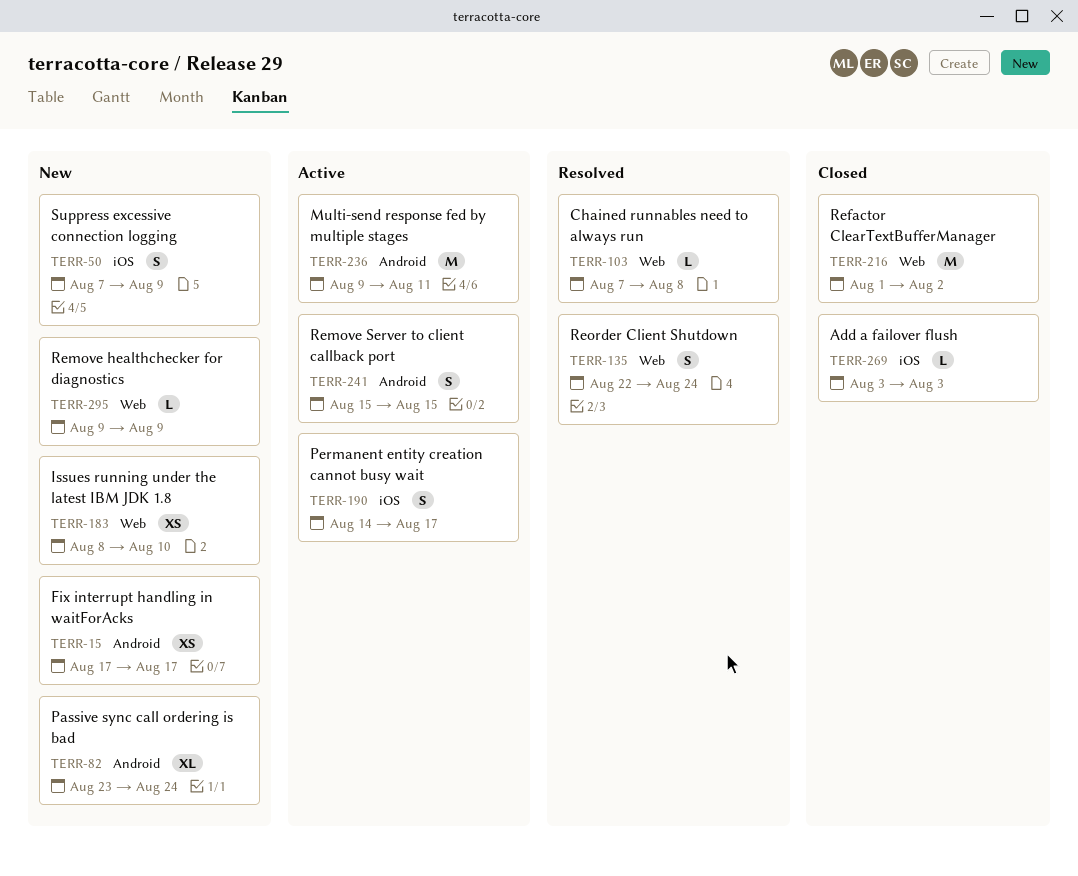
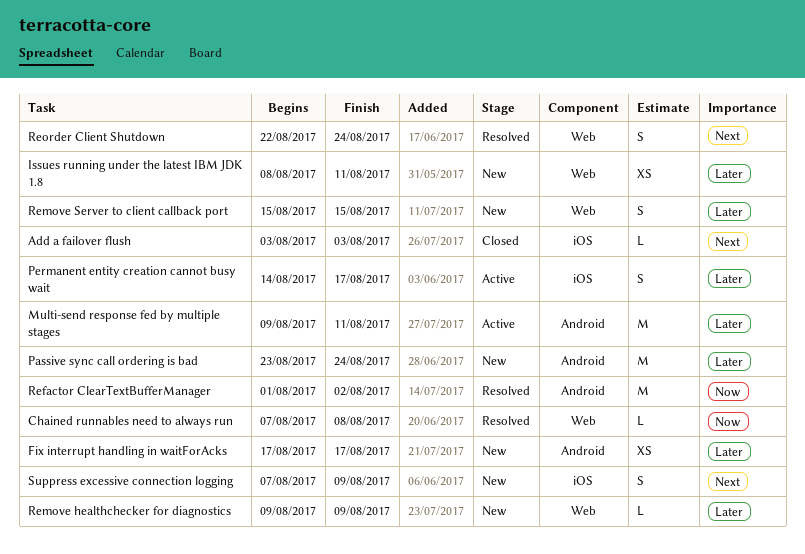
Issues running under the latest IBM JDK 1.8, due: Aug 10 -> Aug 11
Passive sync call ordering is bad, estimate: XL -> M
Refactor ClearTextBufferManager, status: Closed -> Resolved
Refactor ClearTextBufferManager, label: Web -> Android
Remove Server to client callback port, status: Active -> New
Remove Server to client callback port, label: Android -> Web

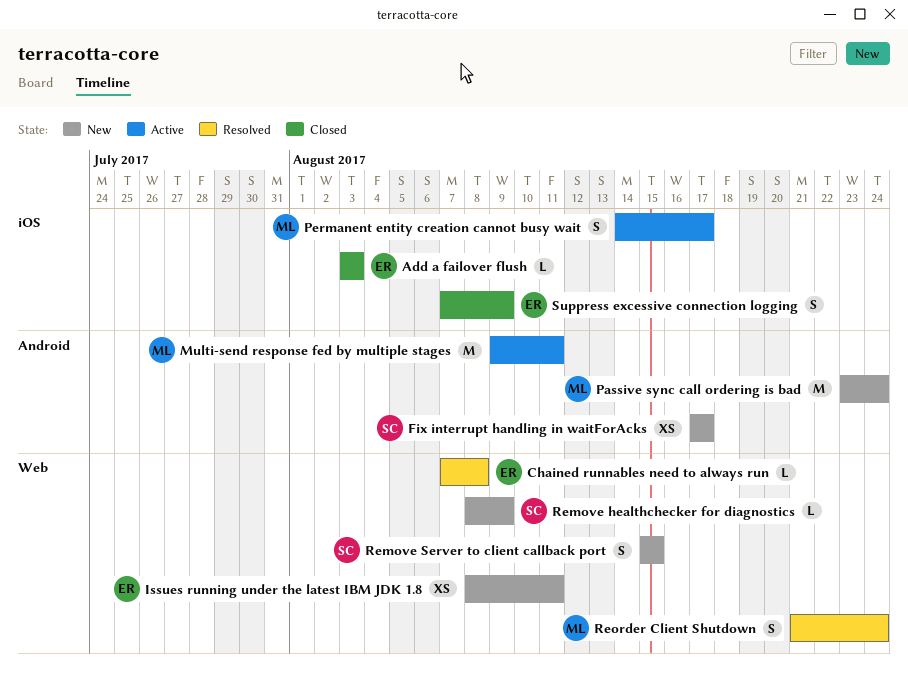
Refactor ClearTextBufferManager: present -> none
Remove healthchecker for diagnostics, start: Aug 9 -> Aug 8
Reorder Client Shutdown, start: Aug 22 -> Aug 21
Suppress excessive connection logging, status: New -> Closed

